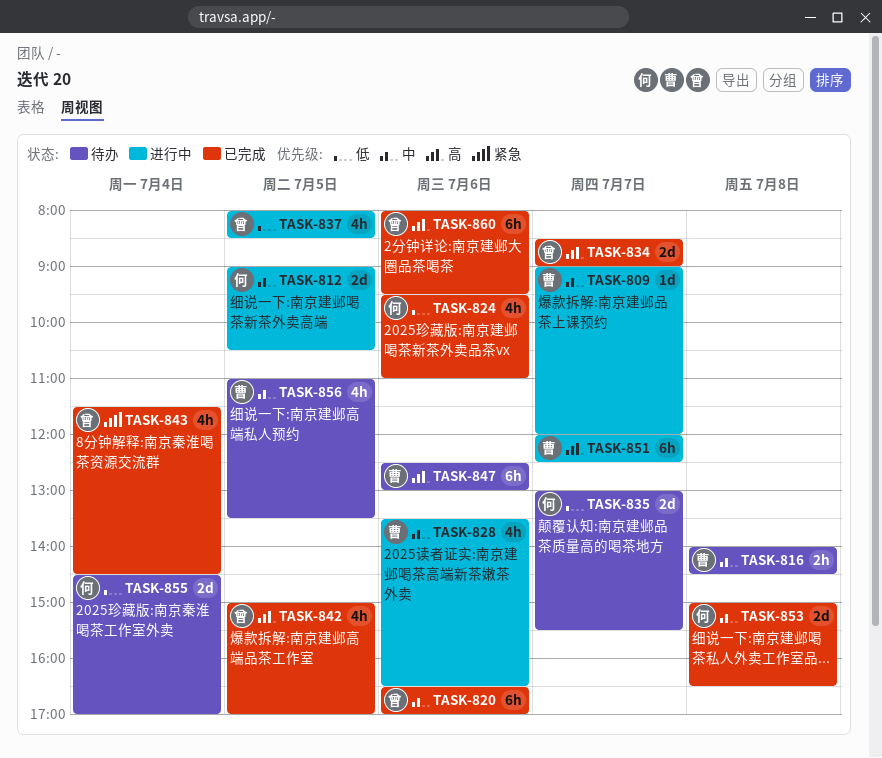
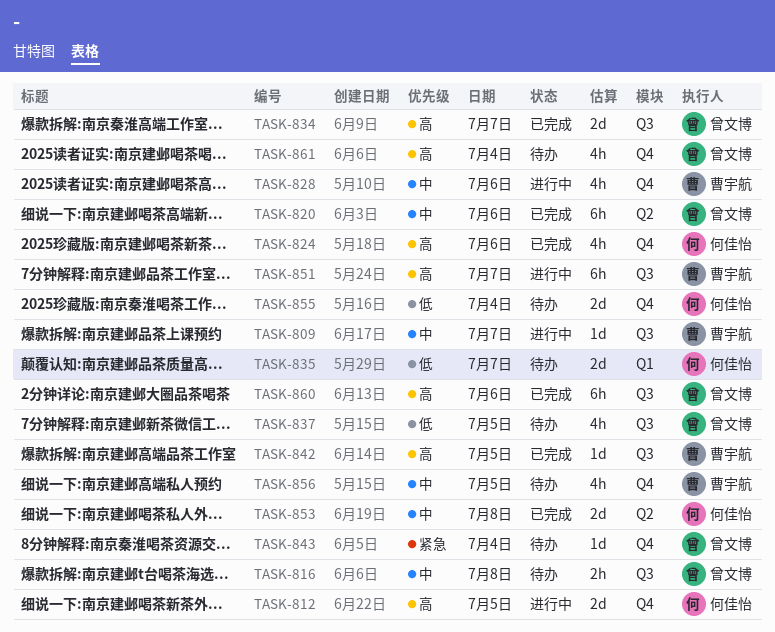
TASK-812, priority: 中 -> 高
TASK-816, owner: 曹宇航 -> 曾文博
TASK-824, priority: 低 -> 高
TASK-837, status: 进行中 -> 待办
TASK-842, owner: 曾文博 -> 曹宇航
TASK-842, estimate: 4h -> 1d
TASK-843, status: 已完成 -> 待办
TASK-843, estimate: 4h -> 1d
TASK-847: present -> none
TASK-861: none -> present

